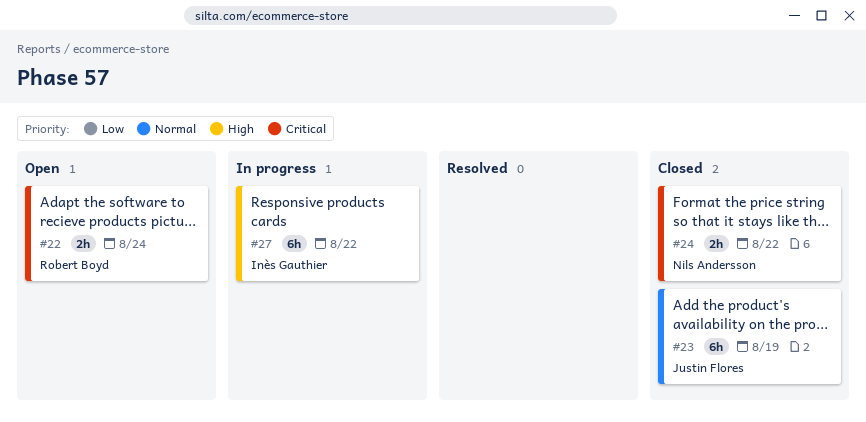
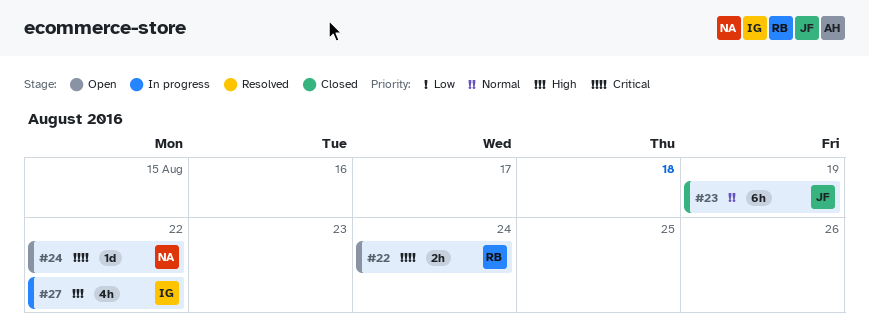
#24, status: Closed -> Open
#24, estimate: 2h -> 1d
#27, estimate: 6h -> 4h

